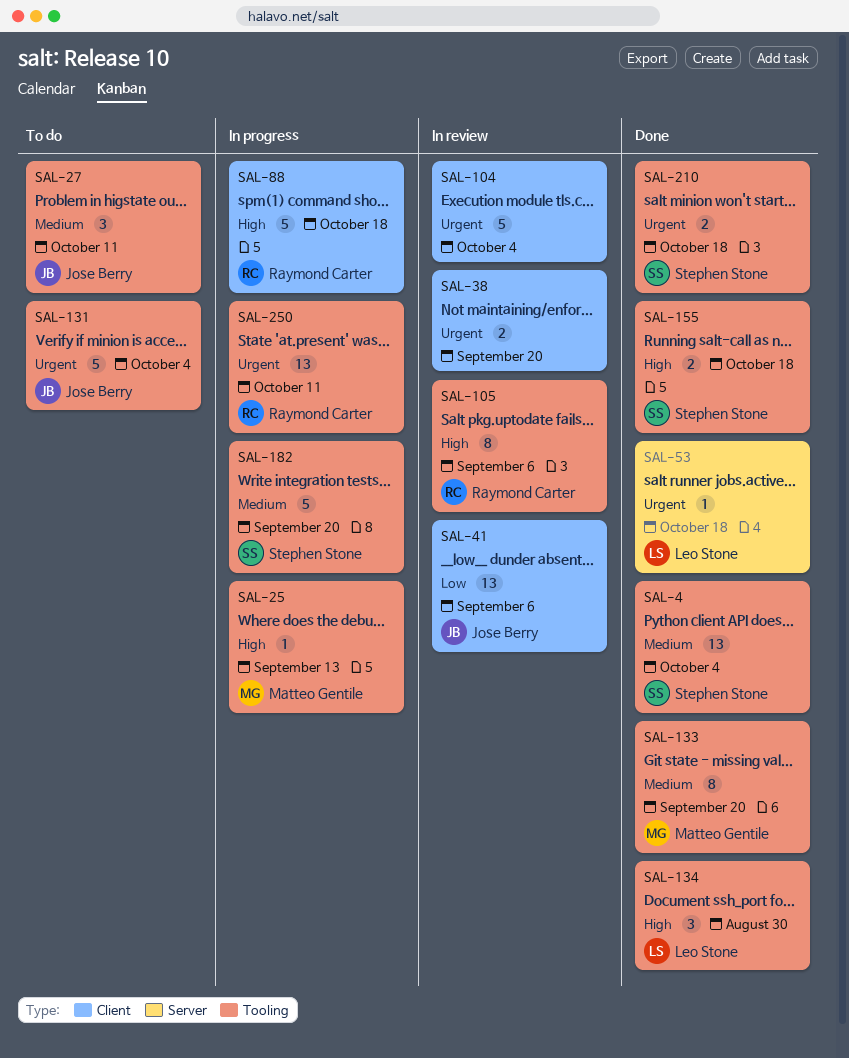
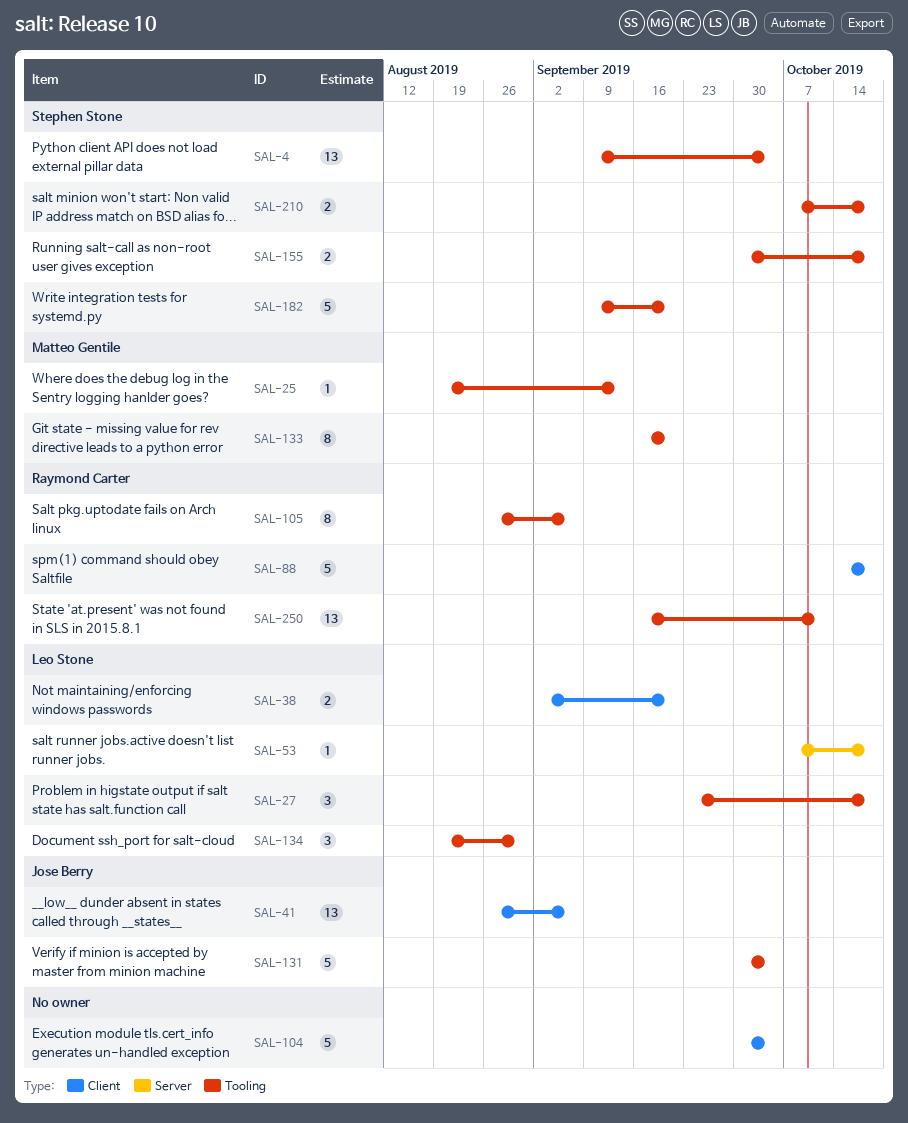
SAL-27, owner: Jose Berry -> Leo Stone
SAL-27, due: Oct 11 -> Oct 18
SAL-38, owner: none -> Leo Stone

